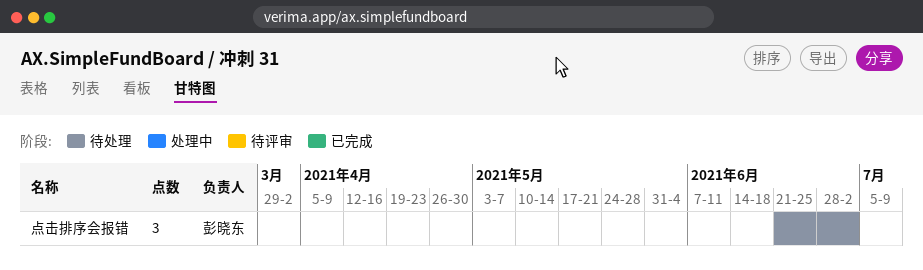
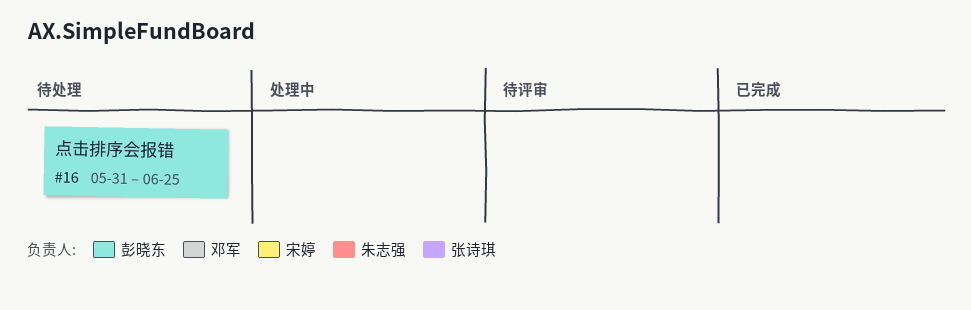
点击排序会报错, start: Jun 21 -> May 31
点击排序会报错, due: Jul 2 -> Jun 25

